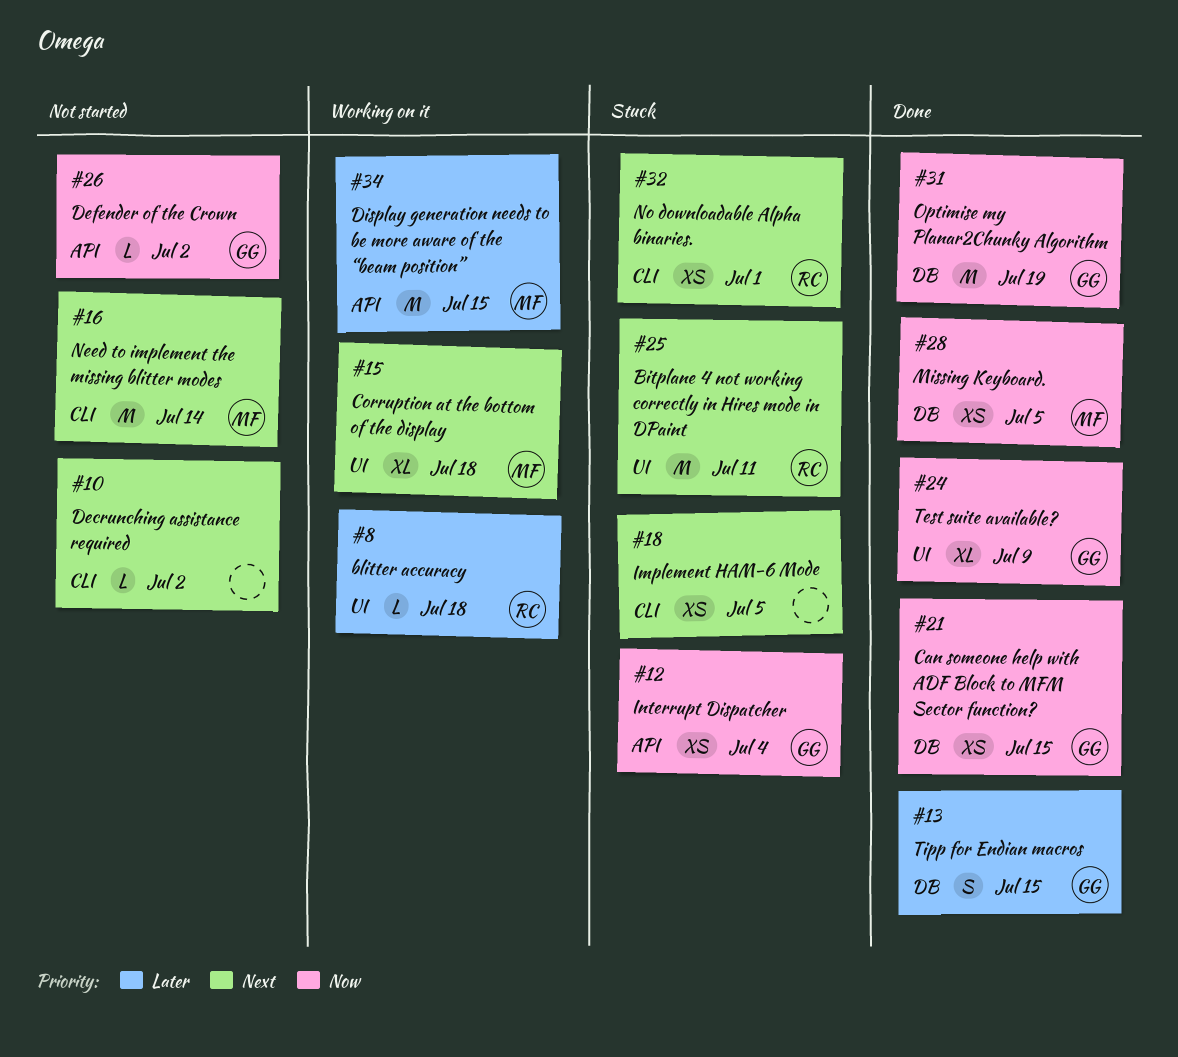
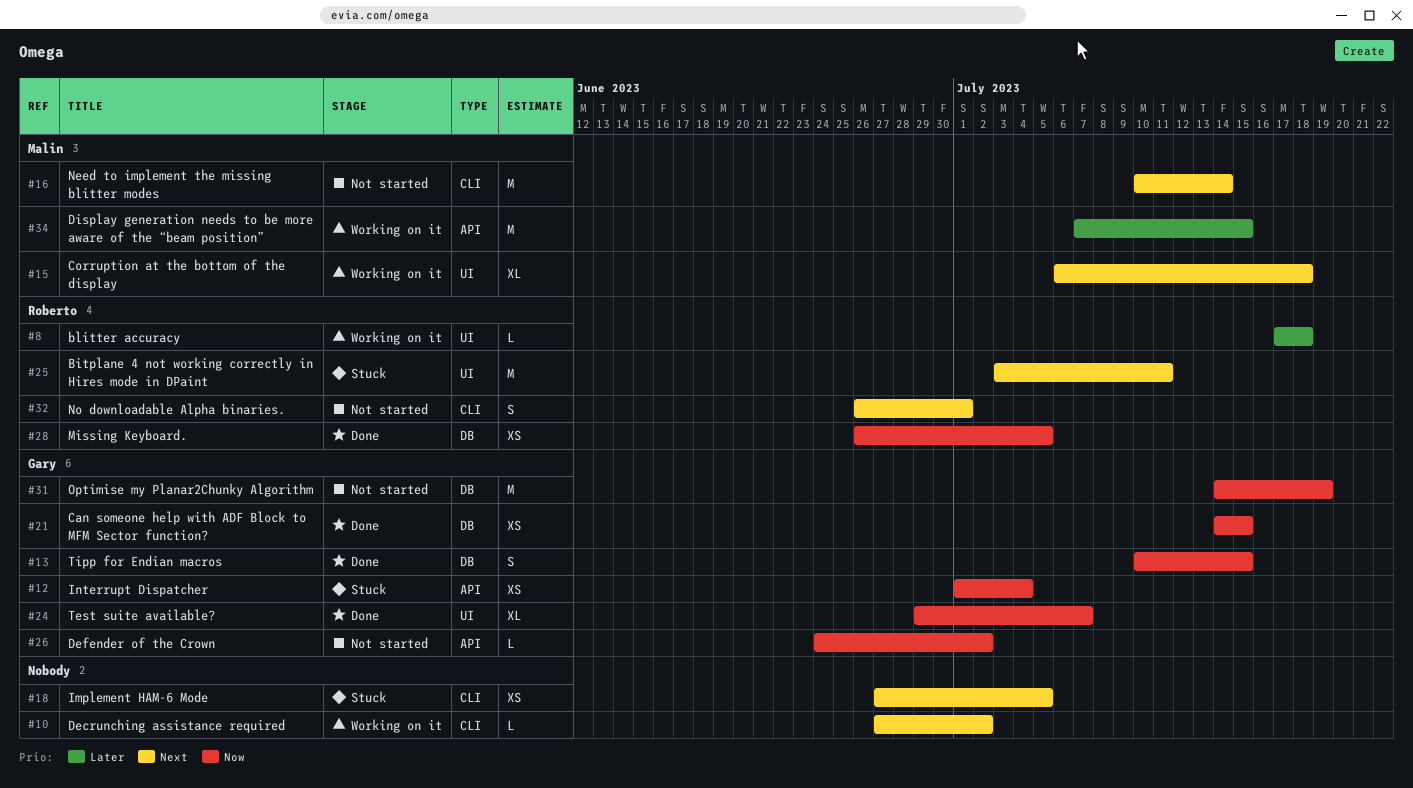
#10, status: Not started -> Working on it
#13, priority: Later -> Now
#24, due: Jul 9 -> Jul 7
#28, owner: Malin -> Roberto
#31, status: Done -> Not started
#32, status: Stuck -> Not started
#32, estimate: XS -> S

